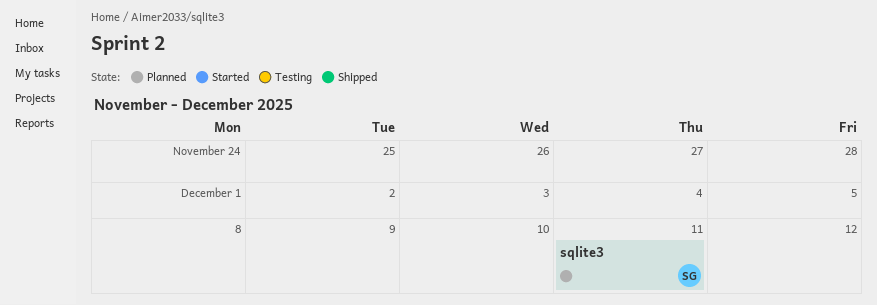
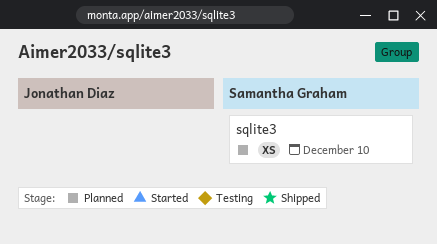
sqlite3, due: Dec 11 -> Dec 10

